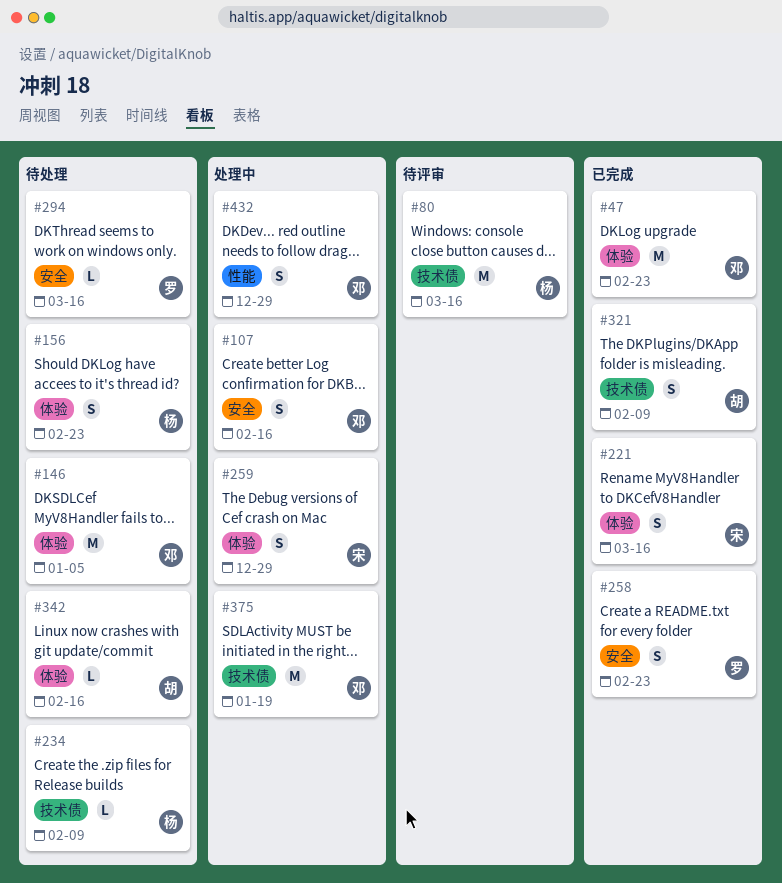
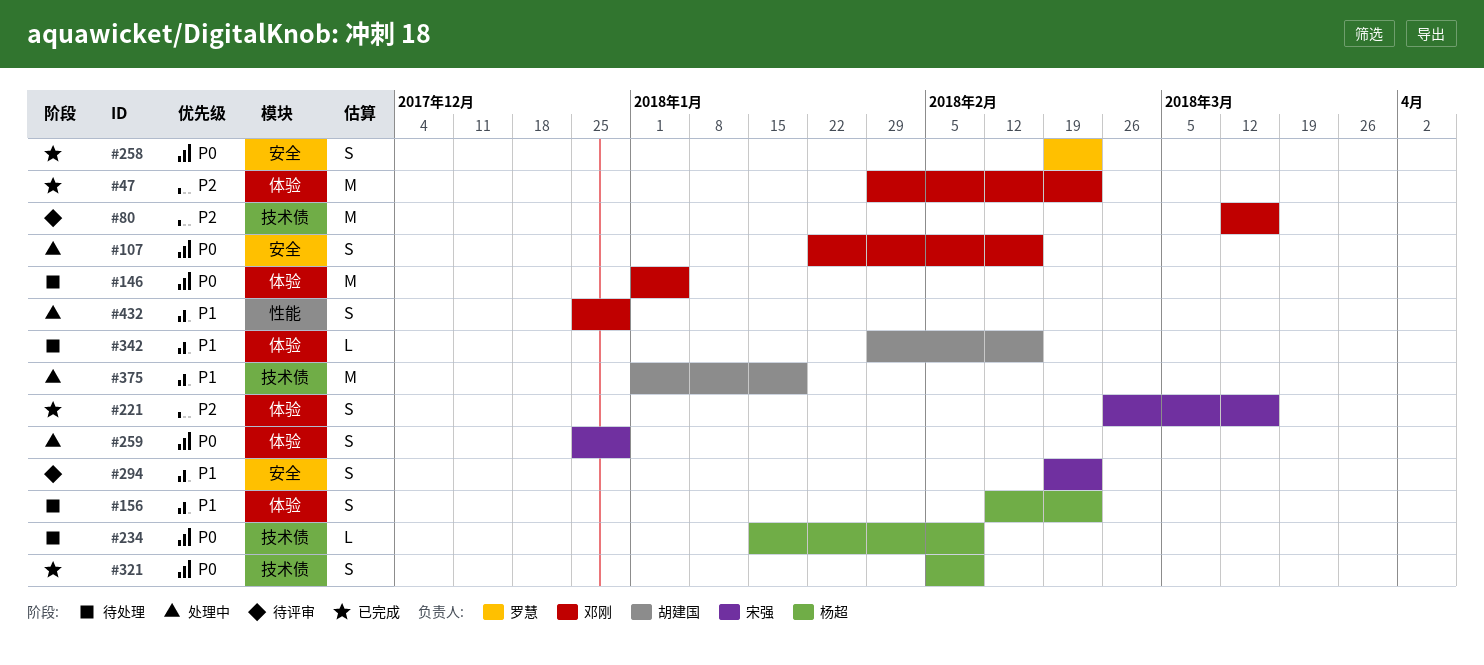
#80, owner: 杨超 -> 邓刚
#294, status: 待处理 -> 待评审
#294, owner: 罗慧 -> 宋强
#294, estimate: L -> S
#294, due: Mar 16 -> Feb 23
#321, owner: 胡建国 -> 杨超
#375, owner: 邓刚 -> 胡建国

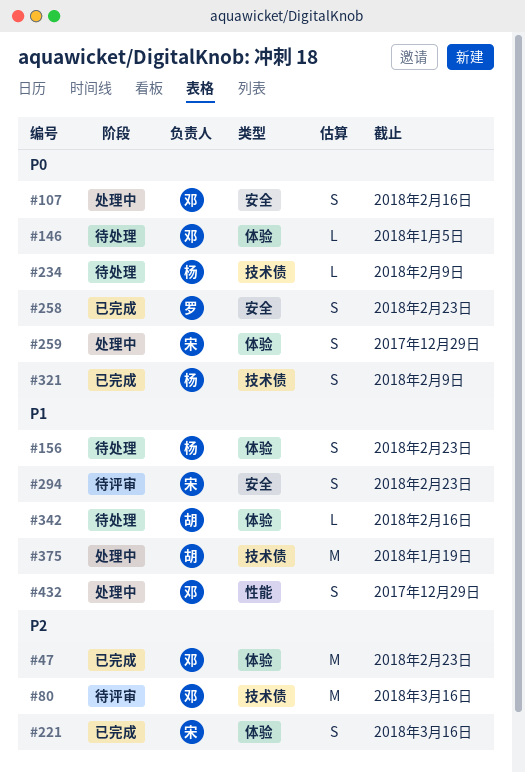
#146, estimate: M -> L

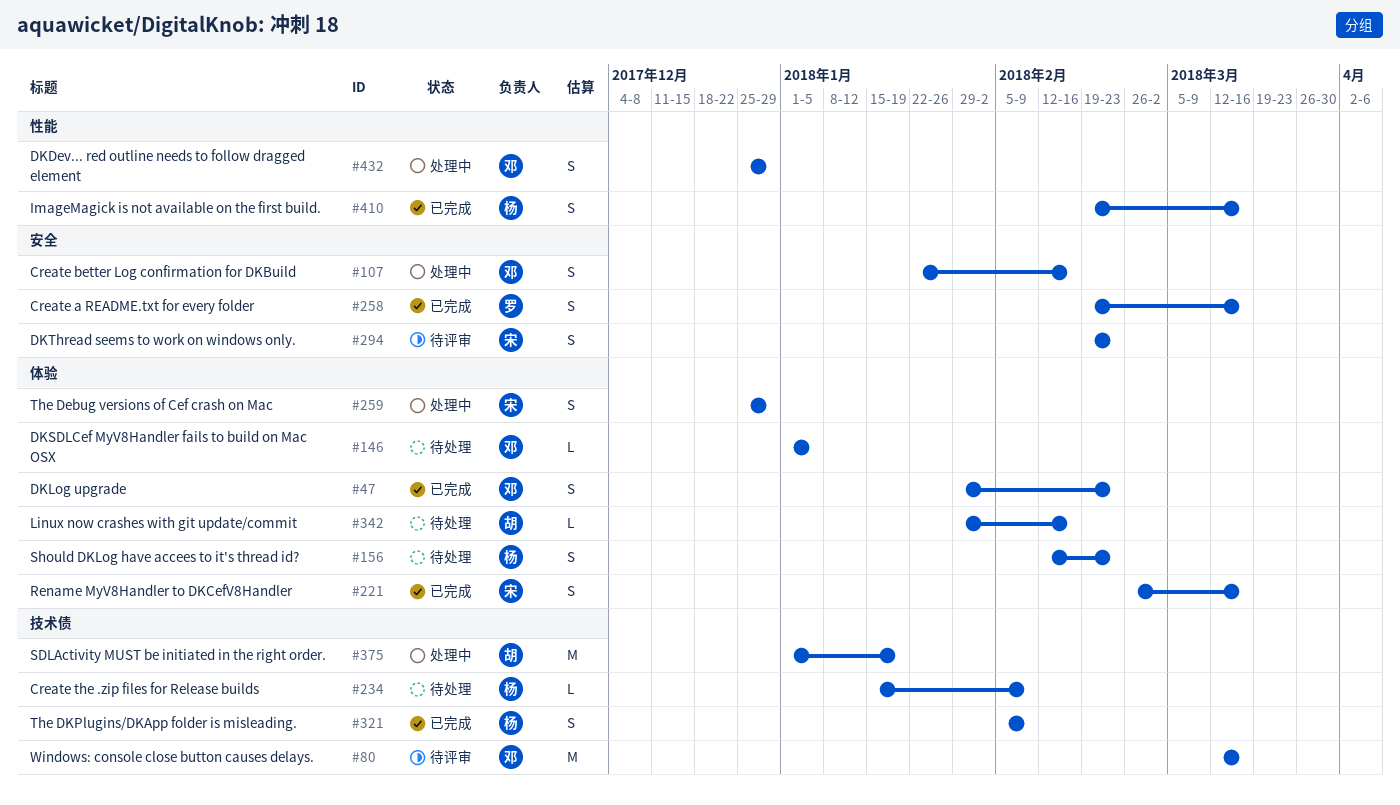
#47, estimate: M -> S
#258, due: Feb 23 -> Mar 16
#410: none -> present

